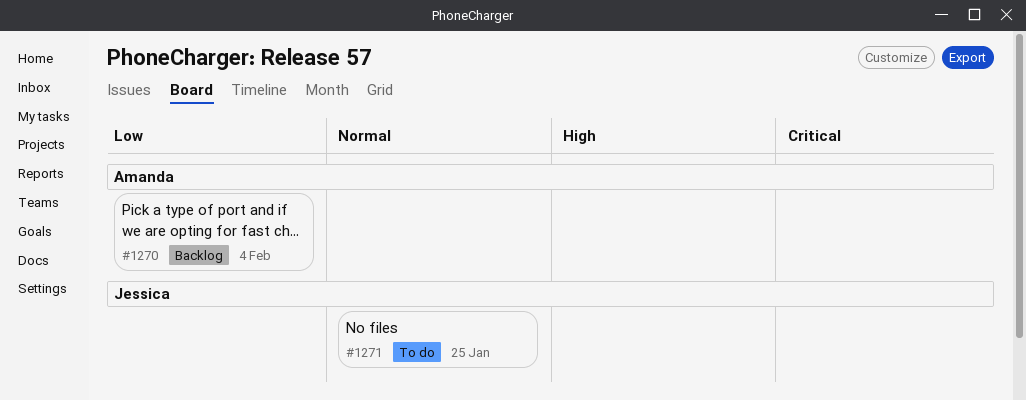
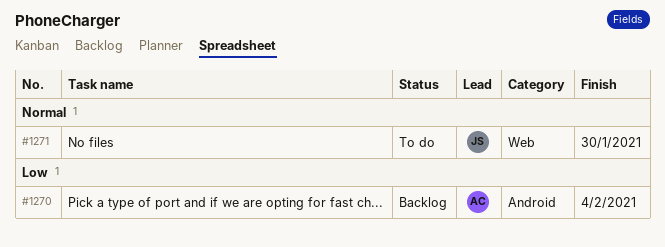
#1271, due: Jan 25 -> Jan 30

